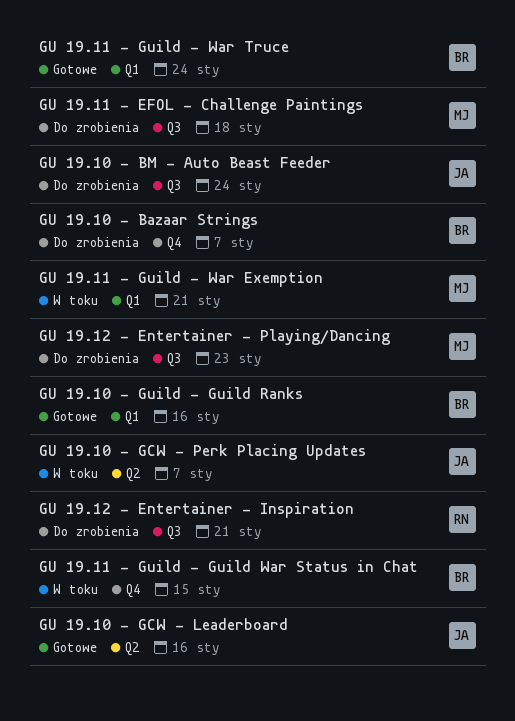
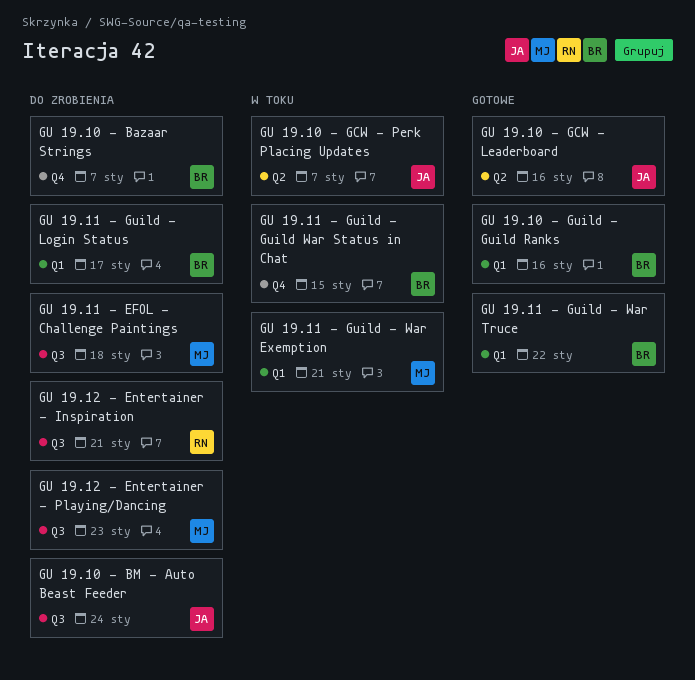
GU 19.11 - Guild - Login Status: none -> present
GU 19.11 - Guild - War Truce, due: Jan 24 -> Jan 22

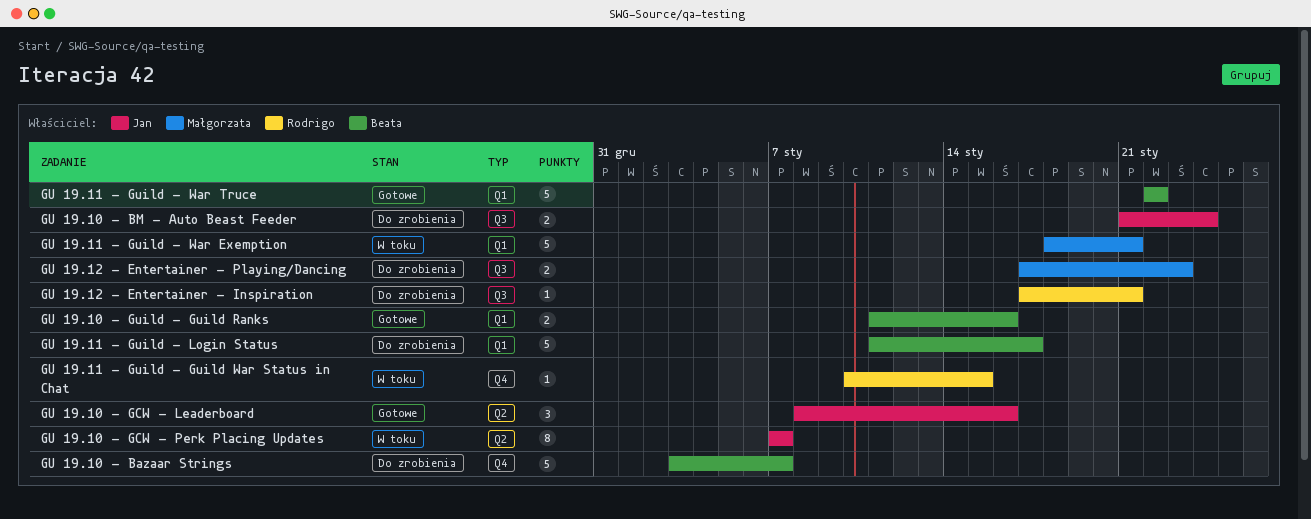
GU 19.11 - EFOL - Challenge Paintings: present -> none
GU 19.11 - Guild - Guild War Status in Chat, owner: Beata -> Rodrigo

